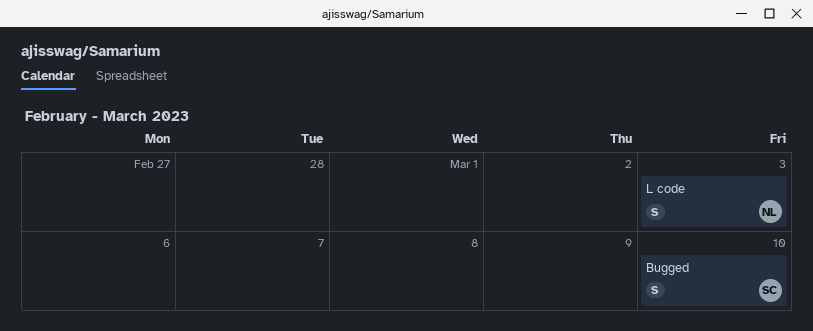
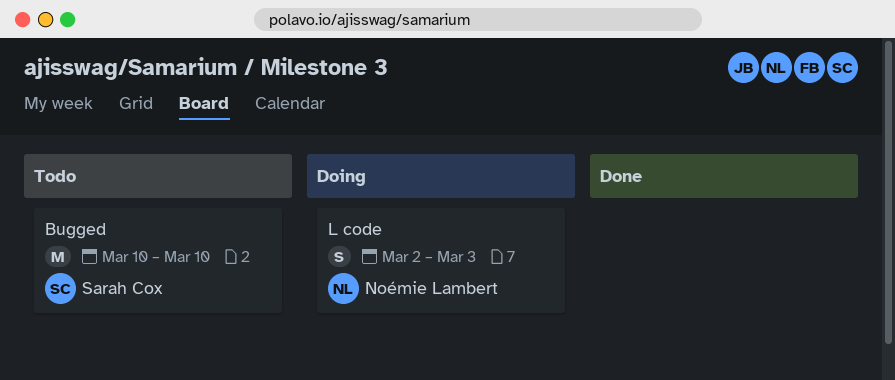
Bugged, estimate: S -> M

